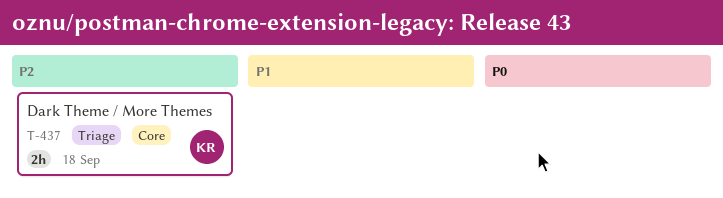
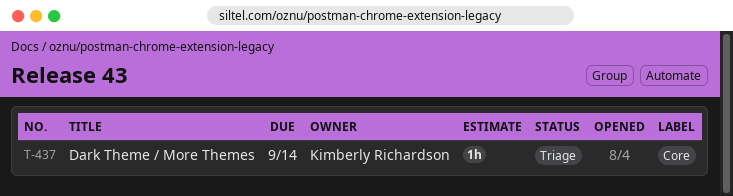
T-437, estimate: 2h -> 1h
T-437, due: Sep 18 -> Sep 14

